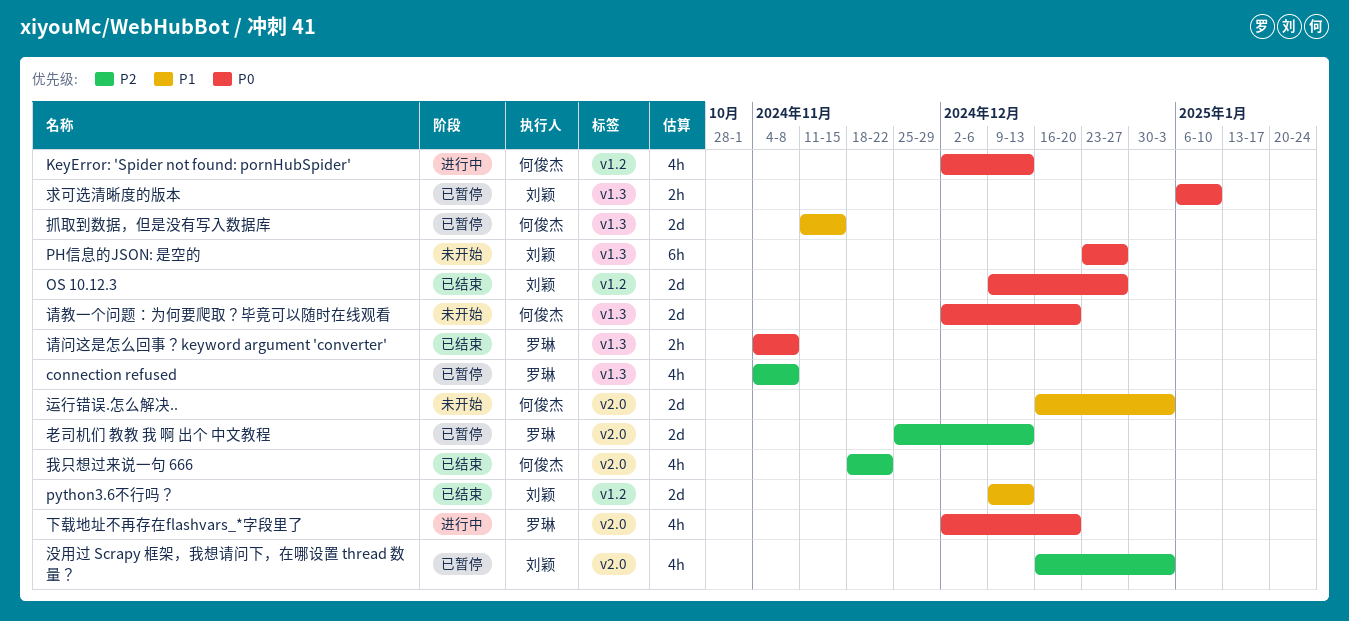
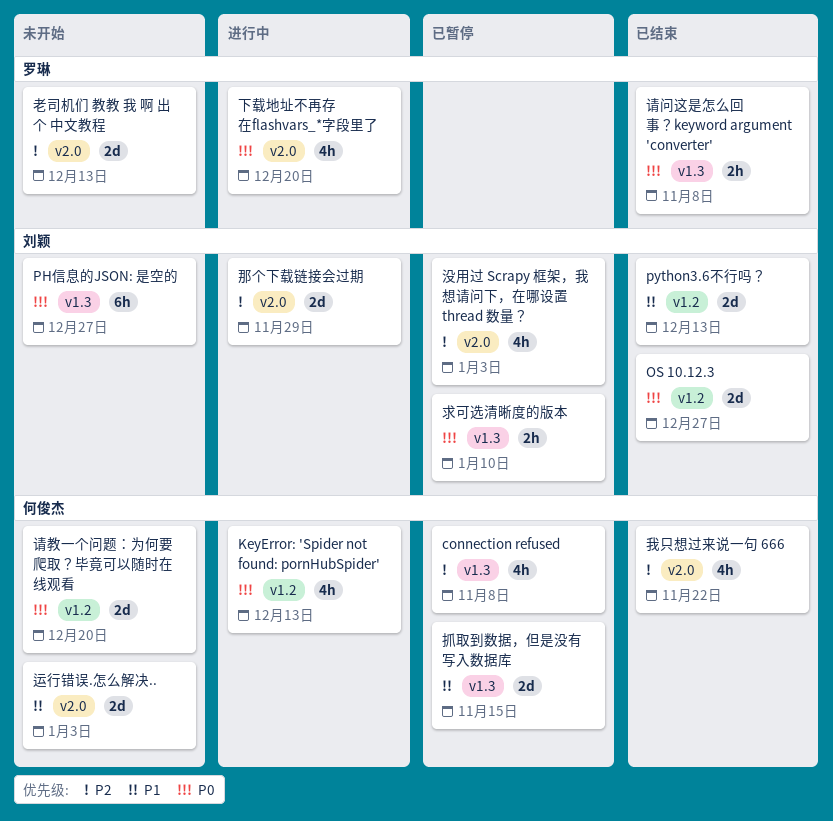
connection refused, owner: 罗琳 -> 何俊杰
老司机们 教教 我 啊 出个 中文教程, status: 已暂停 -> 未开始
请教一个问题：为何要爬取？毕竟可以随时在线观看, label: v1.3 -> v1.2
那个下载链接会过期: none -> present

